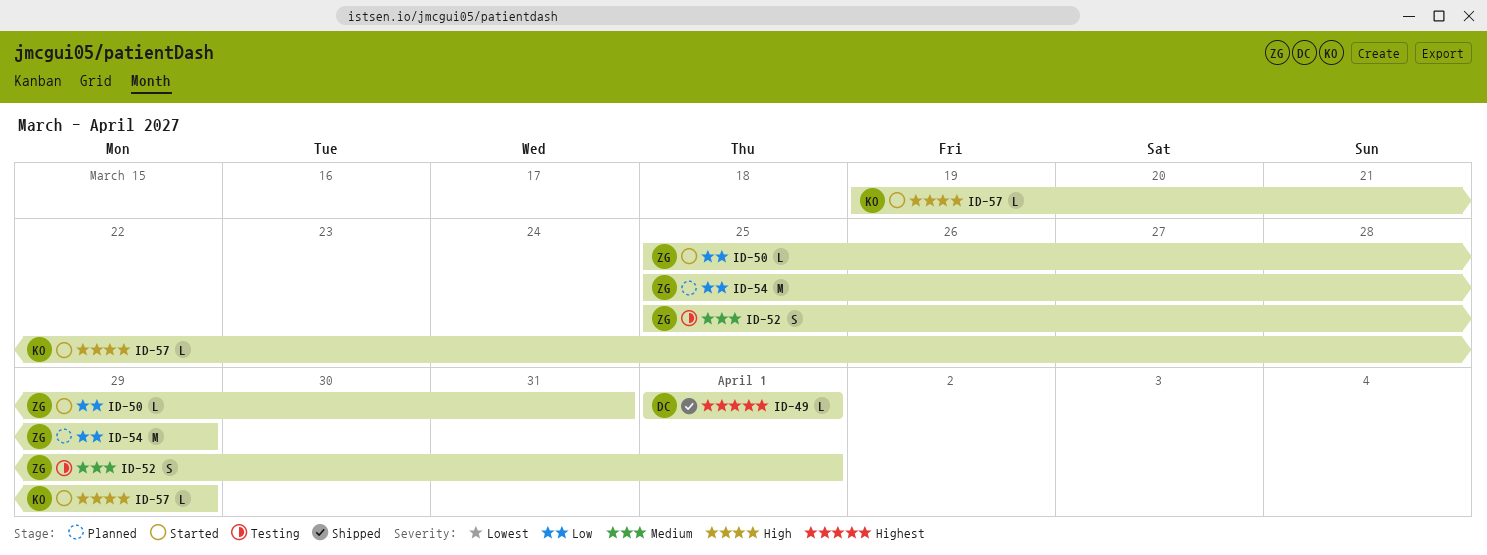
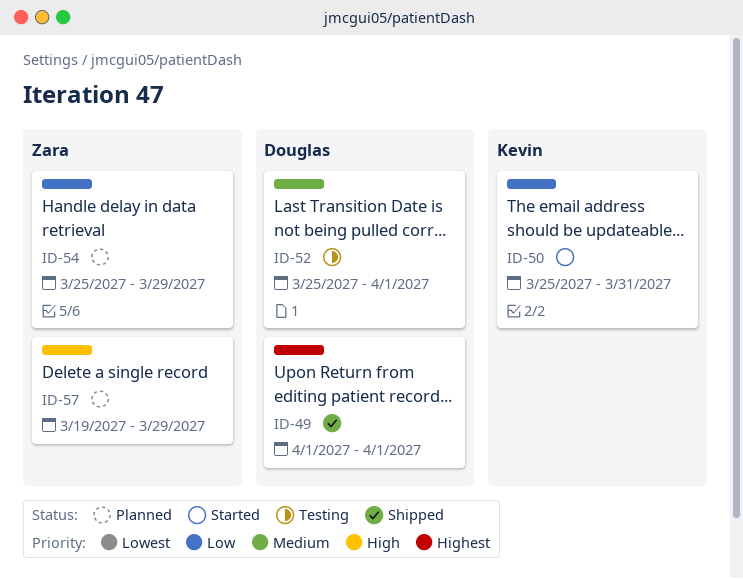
ID-50, owner: Zara -> Kevin
ID-52, owner: Zara -> Douglas
ID-57, status: Started -> Planned
ID-57, owner: Kevin -> Zara

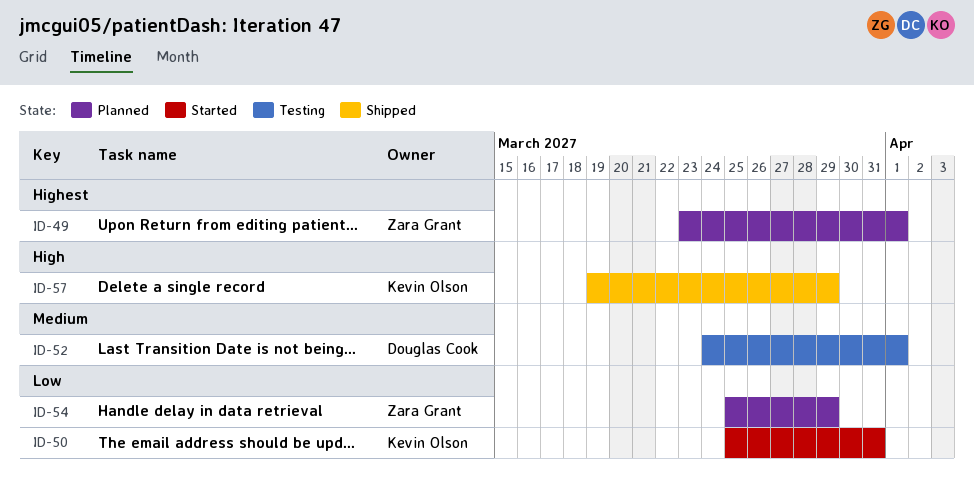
ID-49, status: Shipped -> Planned
ID-49, owner: Douglas Cook -> Zara Grant
ID-49, start: Apr 1 -> Mar 23
ID-52, start: Mar 25 -> Mar 24
ID-57, status: Planned -> Shipped
ID-57, owner: Zara Grant -> Kevin Olson

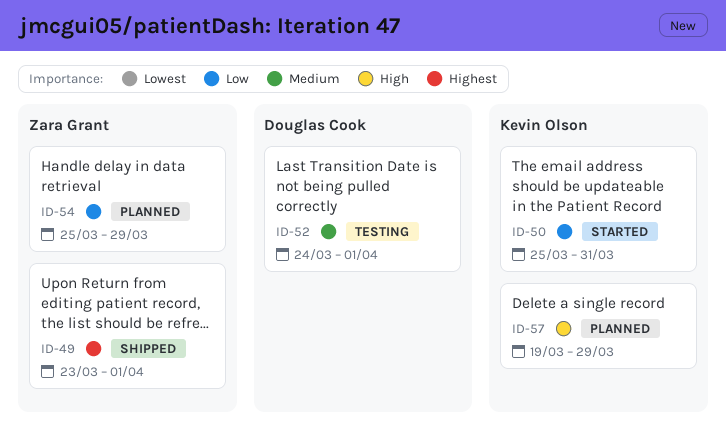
ID-49, status: Planned -> Shipped
ID-57, status: Shipped -> Planned

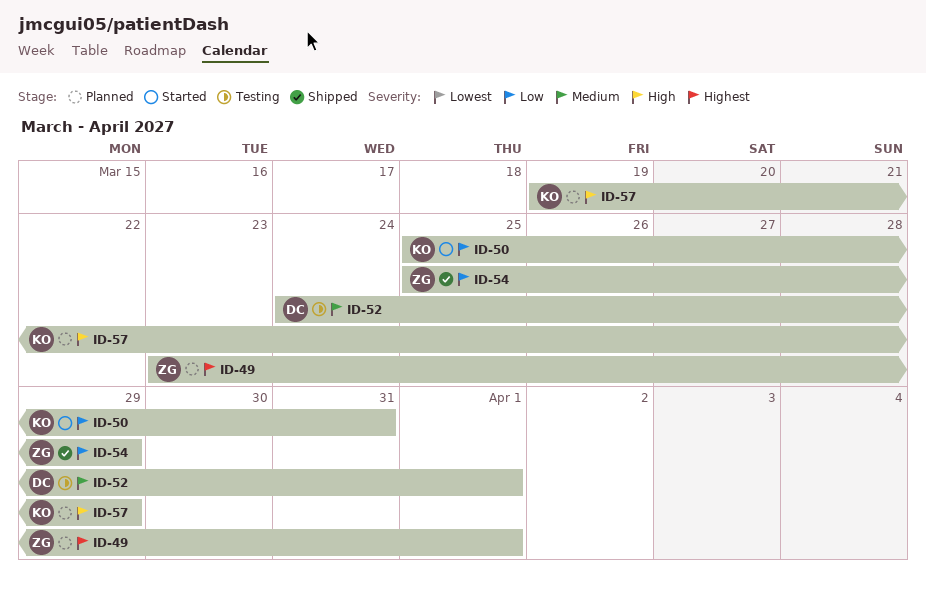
ID-49, status: Shipped -> Planned
ID-54, status: Planned -> Shipped

